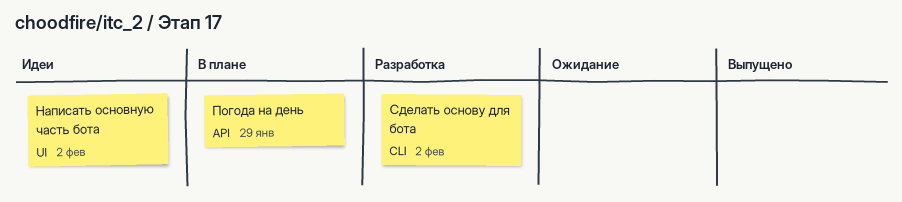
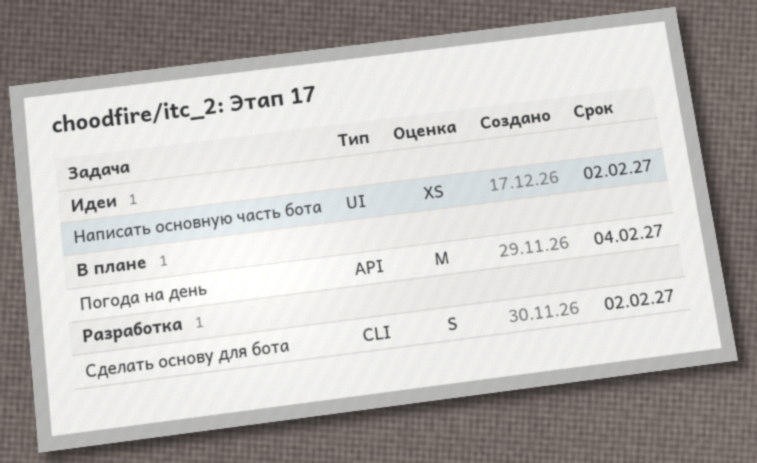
Погода на день, due: Jan 29 -> Feb 4

